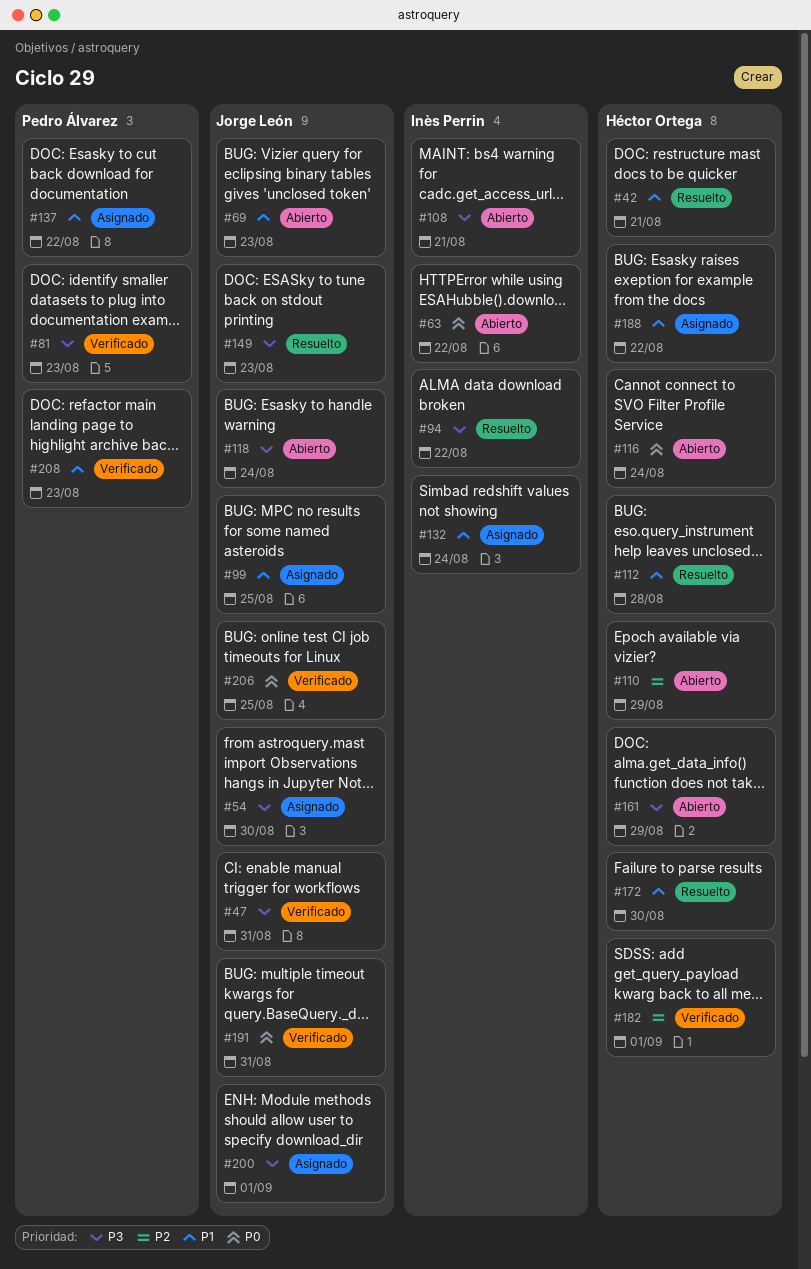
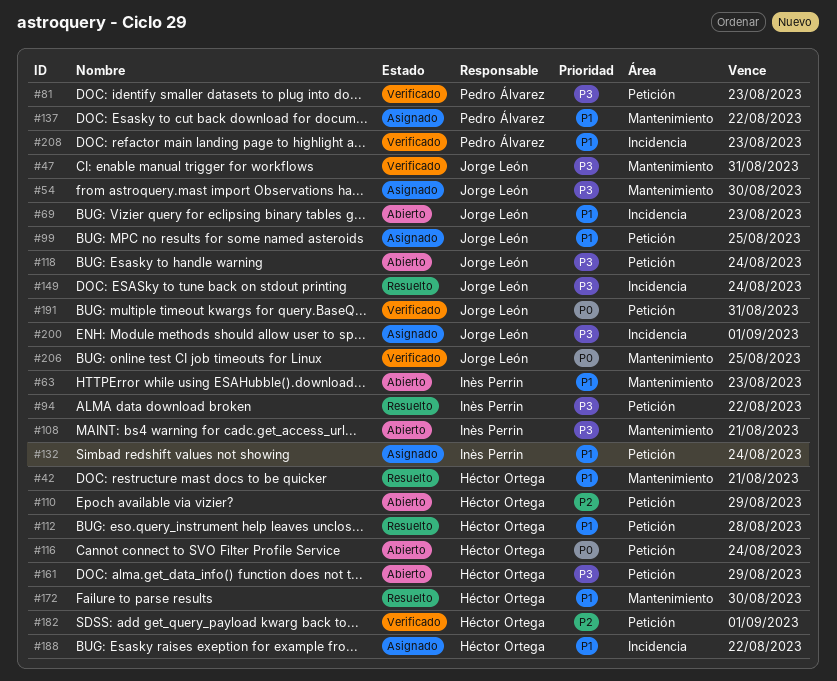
#63, priority: P0 -> P1
#63, due: Aug 22 -> Aug 23
#149, due: Aug 23 -> Aug 24

